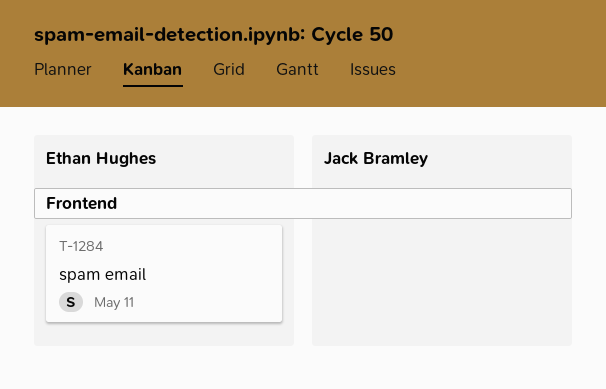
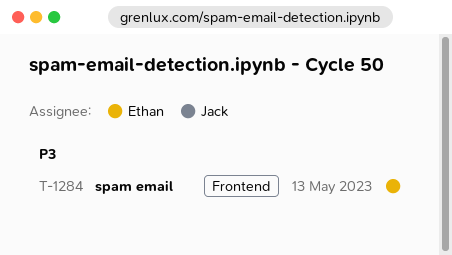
T-1284, due: May 11 -> May 13

